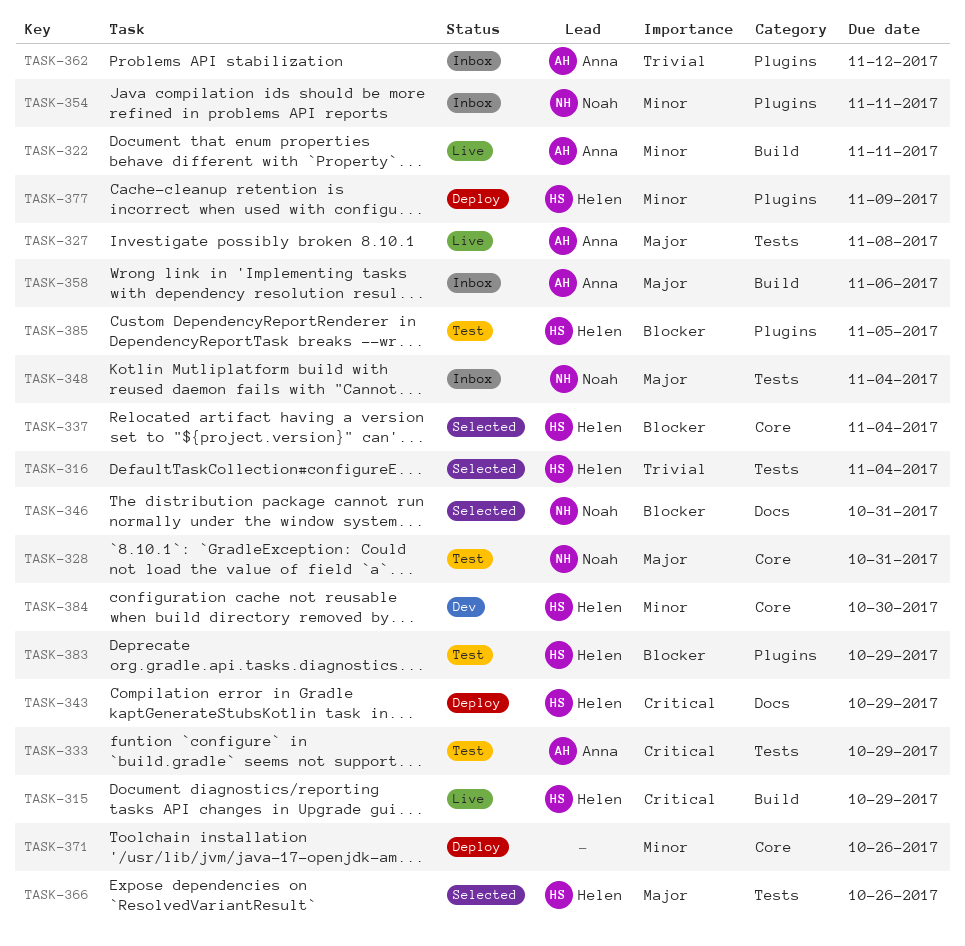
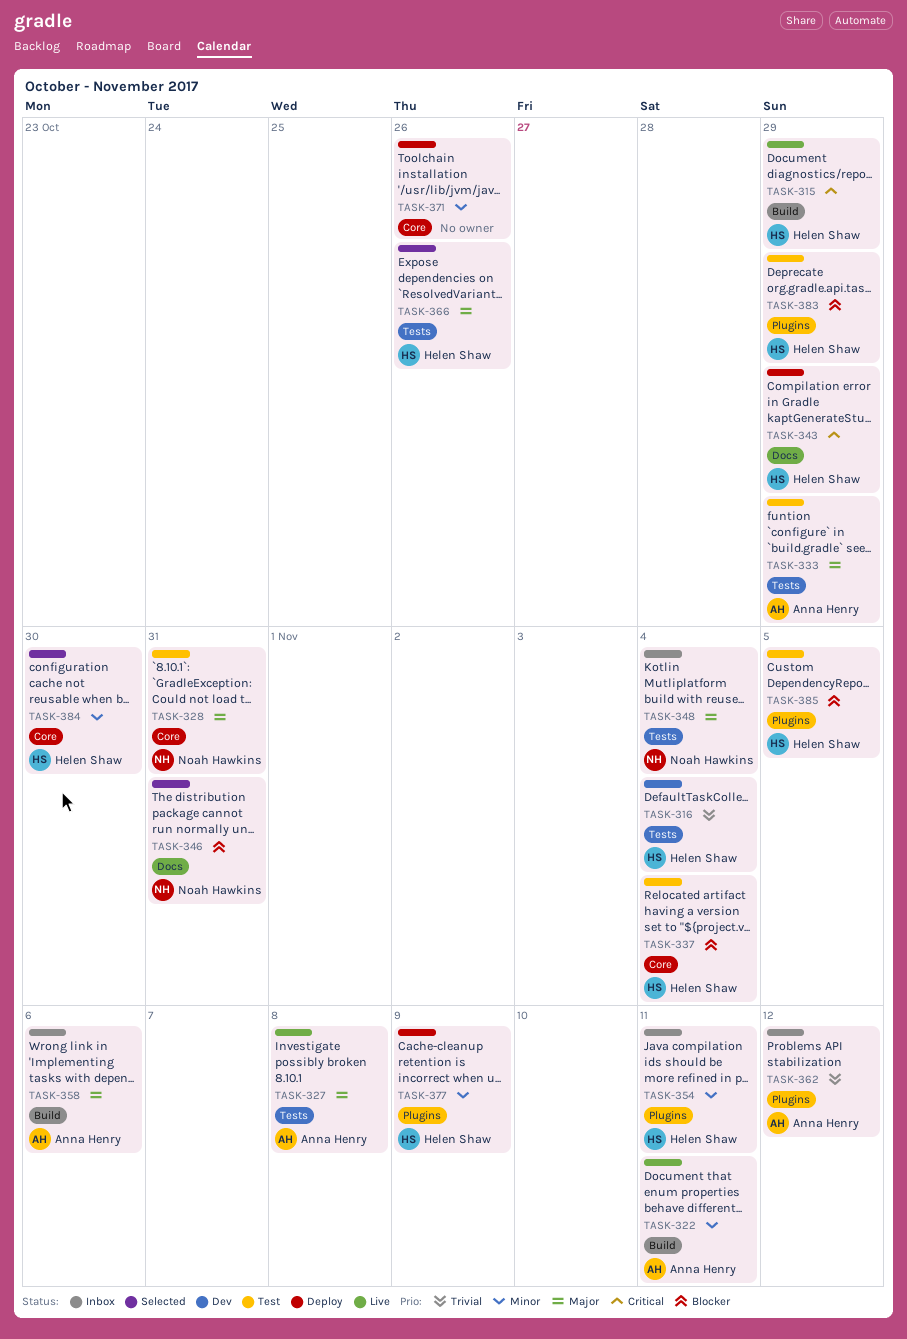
TASK-316, status: Selected -> Dev
TASK-333, priority: Critical -> Major
TASK-337, status: Selected -> Test
TASK-354, owner: Noah Hawkins -> Helen Shaw
TASK-384, status: Dev -> Selected

